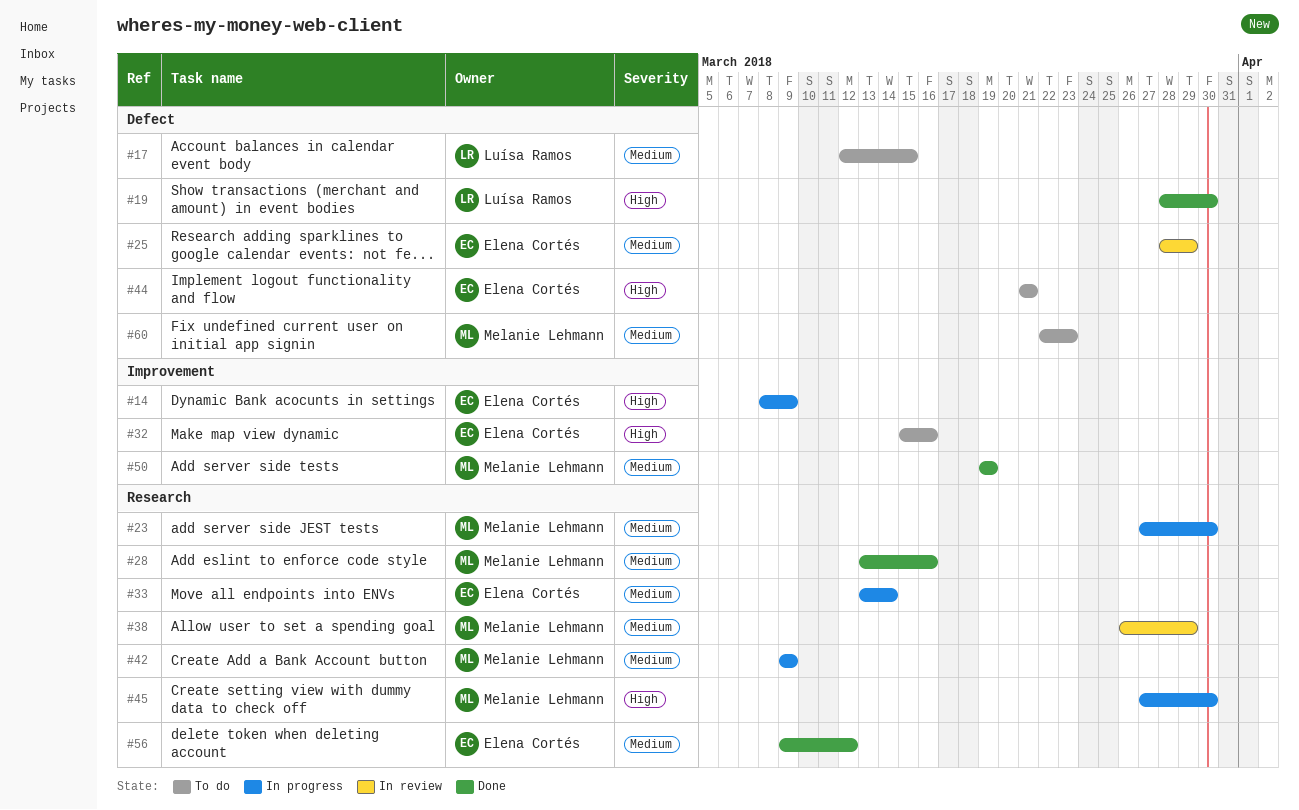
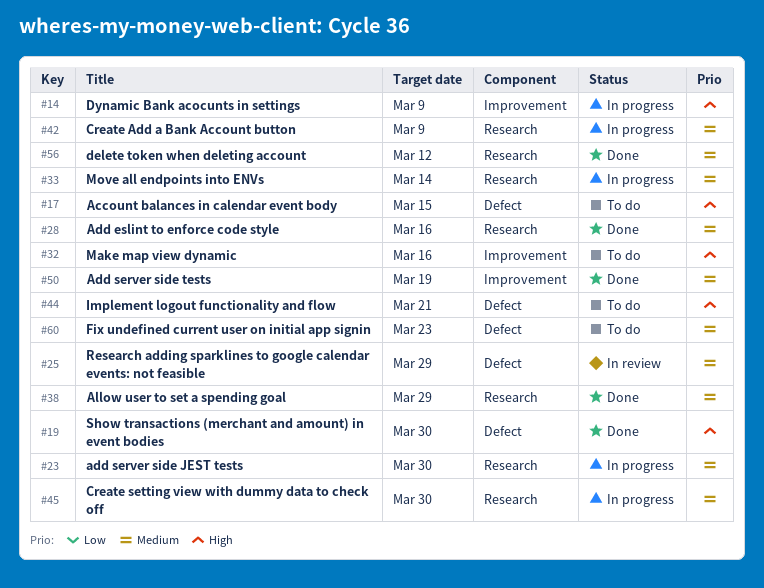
#17, priority: Medium -> High
#38, status: In review -> Done
#45, priority: High -> Medium

